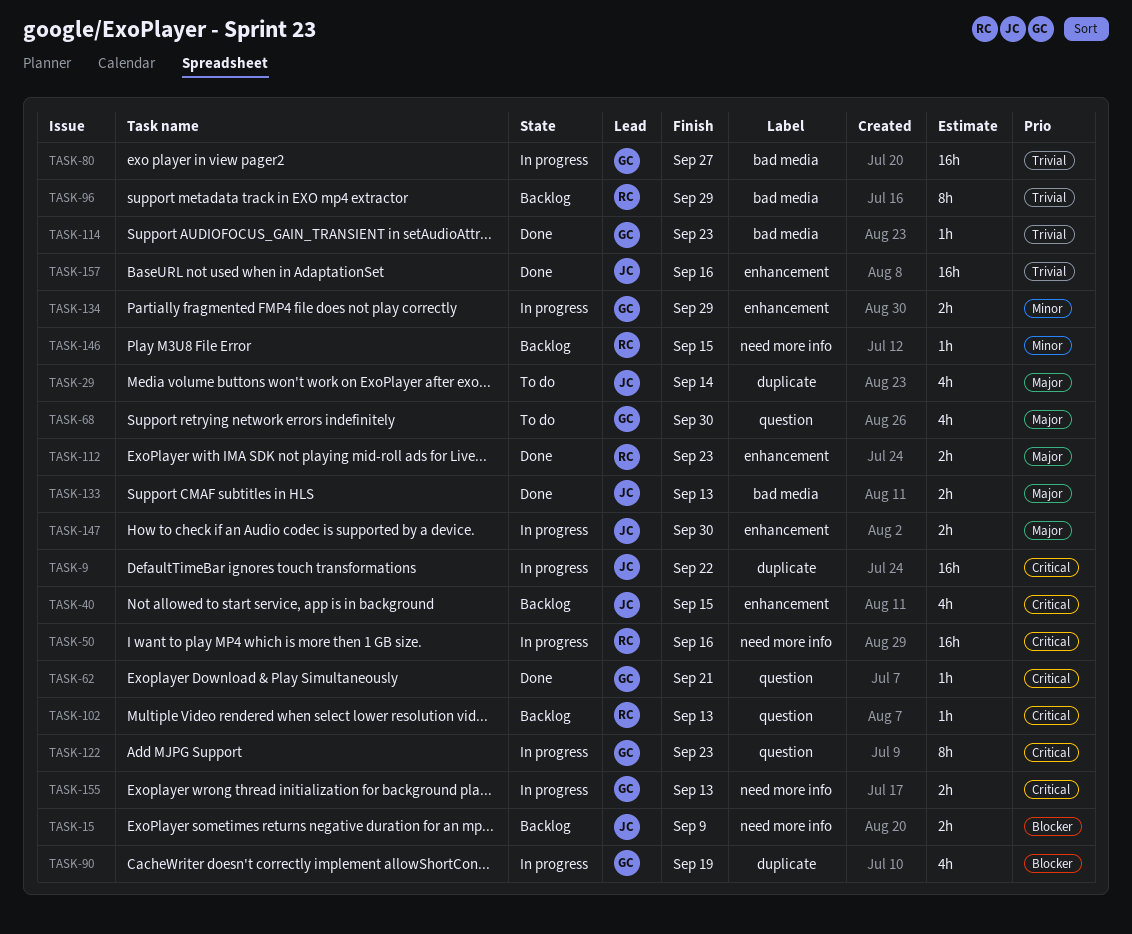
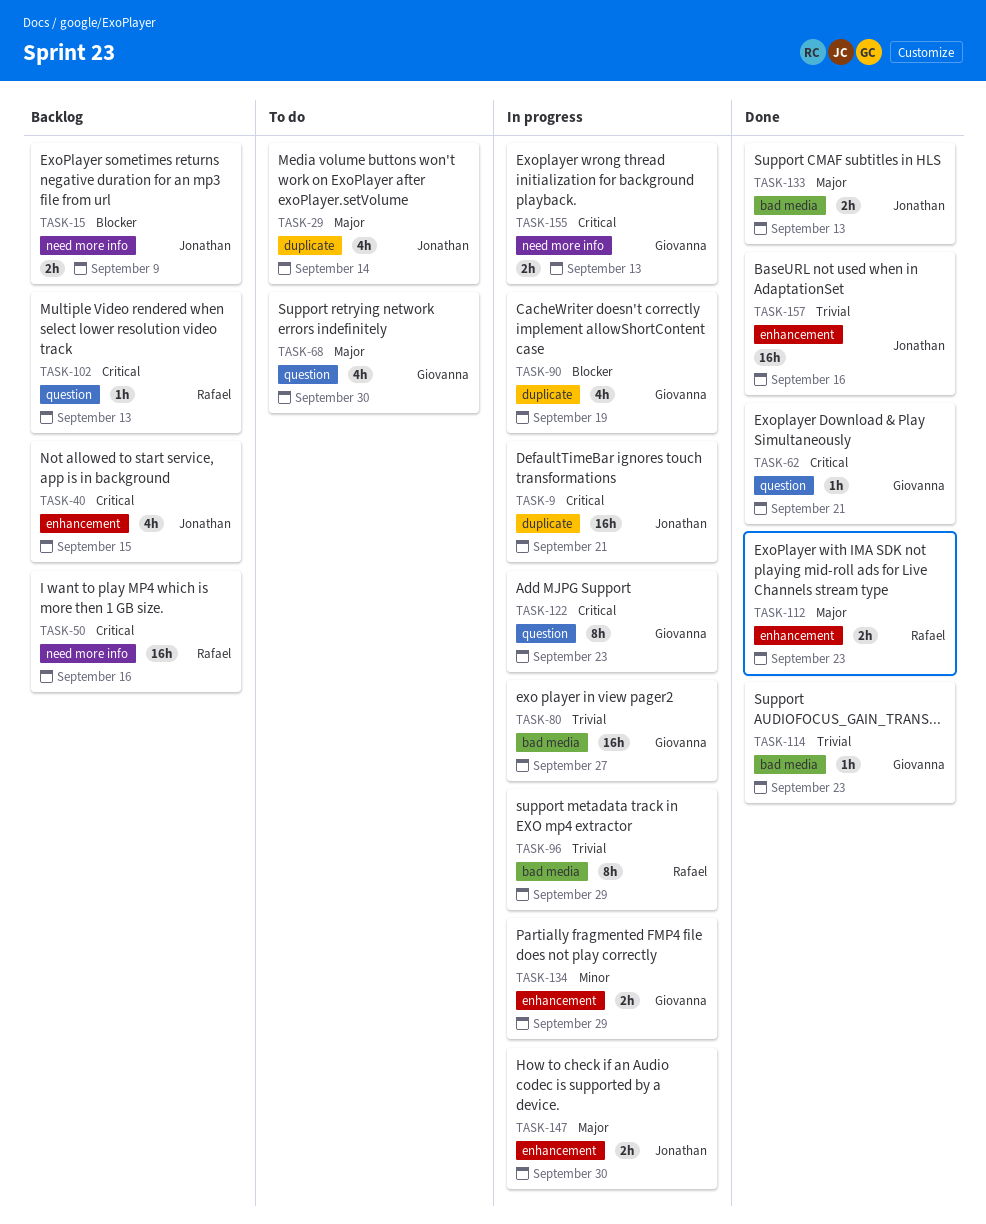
TASK-9, due: Sep 22 -> Sep 21
TASK-50, status: In progress -> Backlog
TASK-96, status: Backlog -> In progress
TASK-146: present -> none

